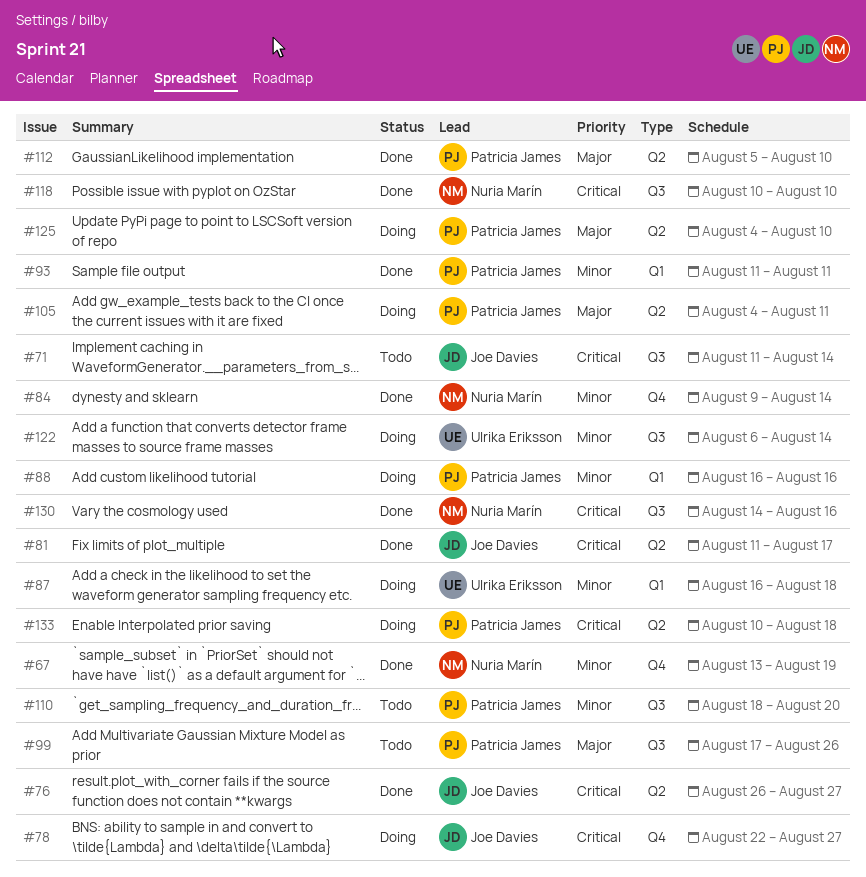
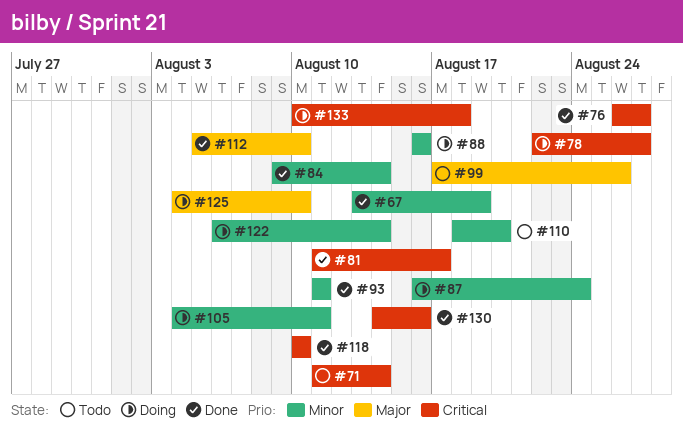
#87, due: Aug 18 -> Aug 24
#105, priority: Major -> Minor

